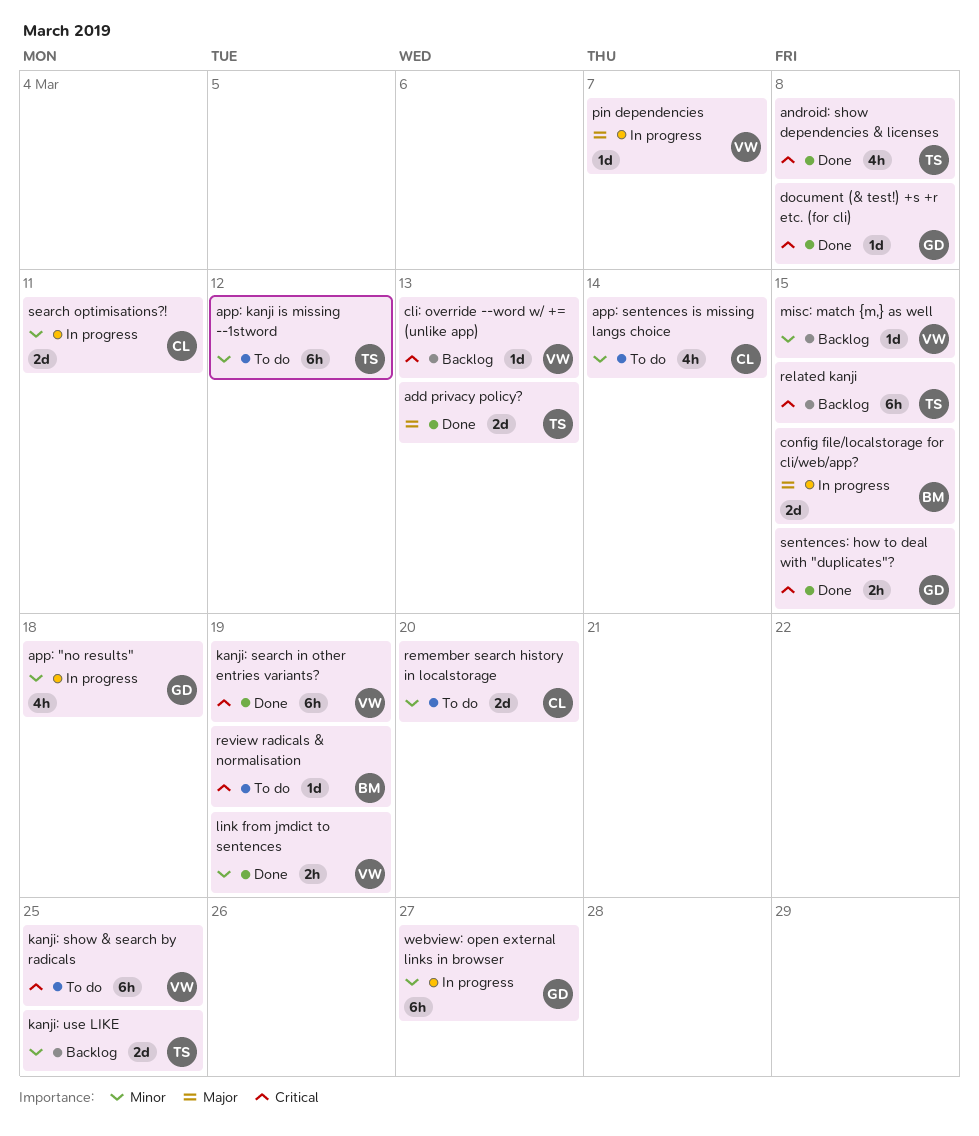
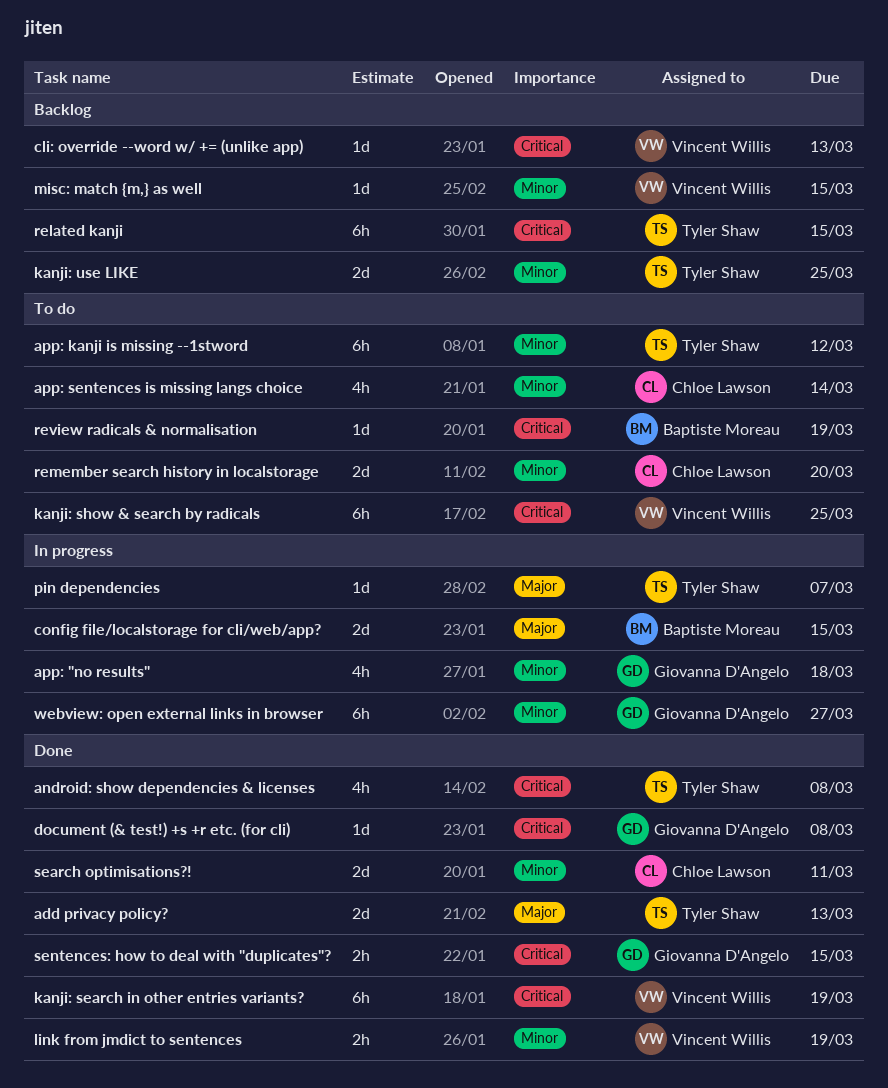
pin dependencies, owner: Vincent Willis -> Tyler Shaw
search optimisations?!, status: In progress -> Done

